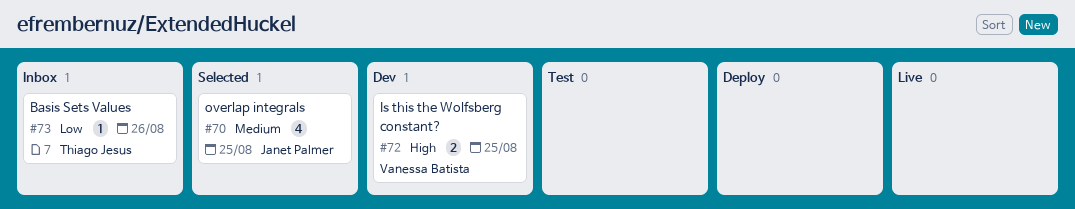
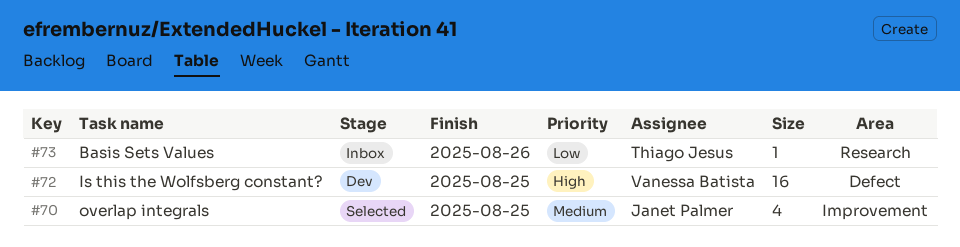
#72, estimate: 2 -> 16

